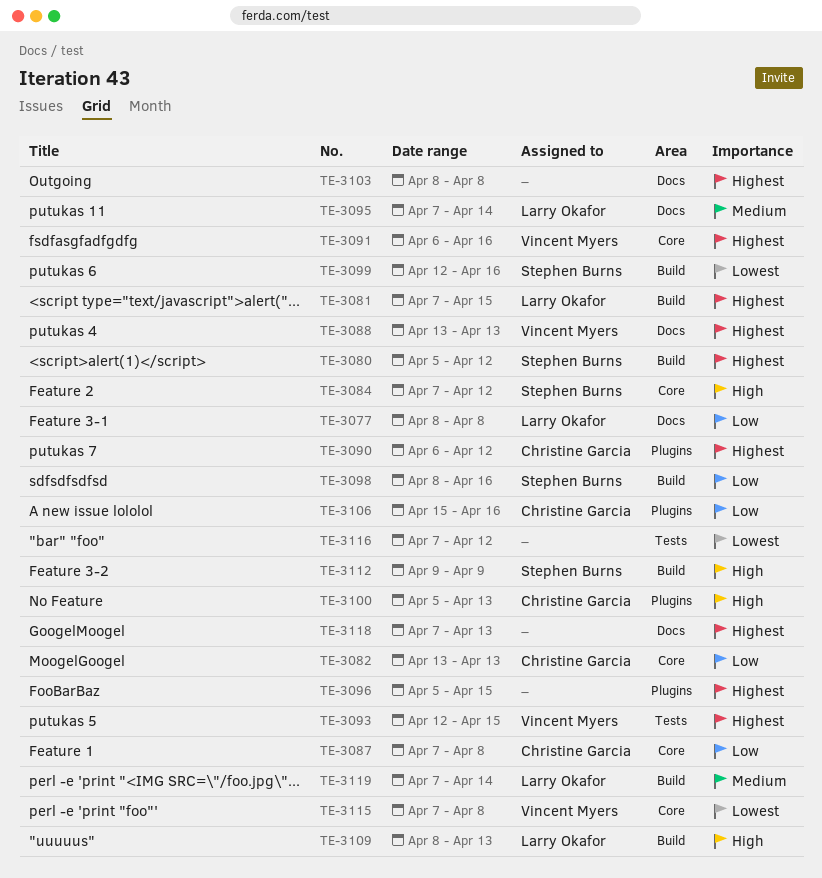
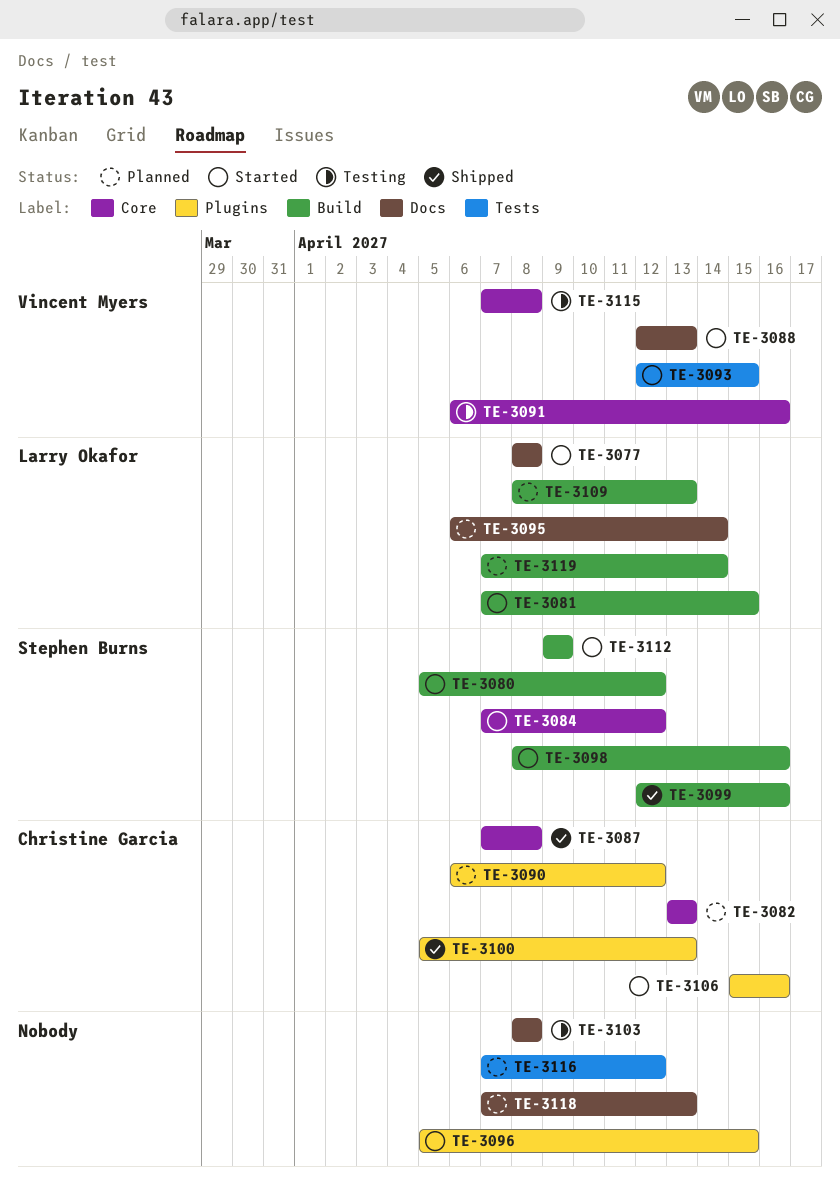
TE-3088, start: Apr 13 -> Apr 12
TE-3095, start: Apr 7 -> Apr 6

